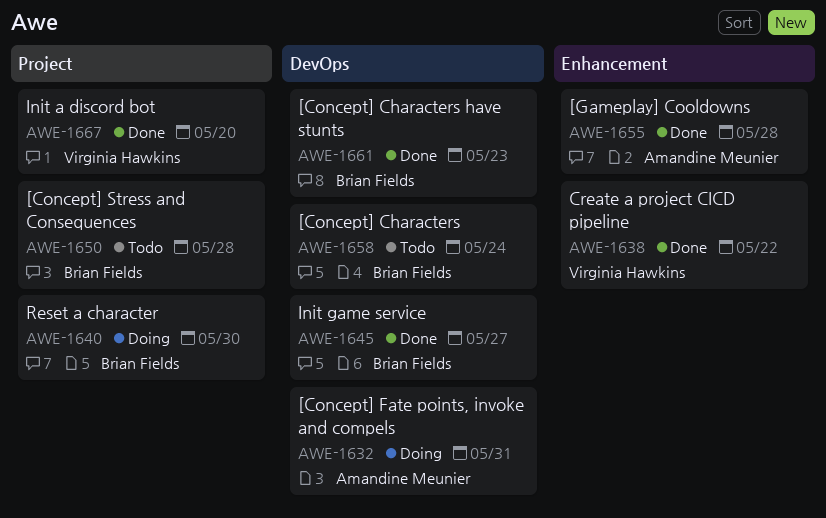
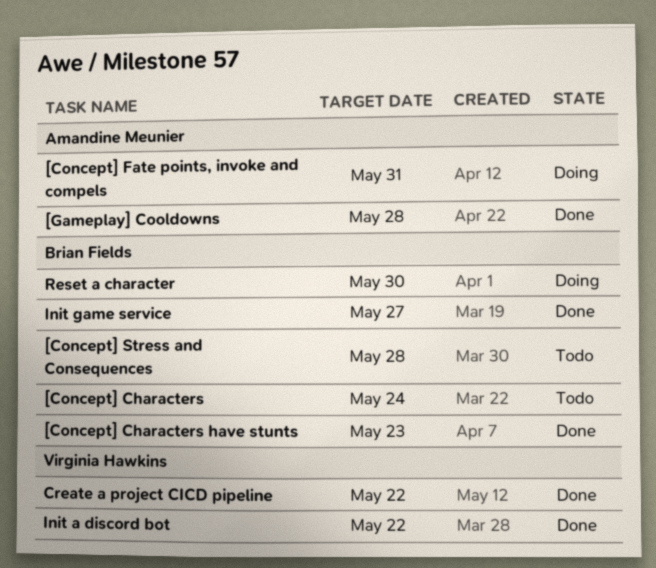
Init a discord bot, due: May 20 -> May 22

